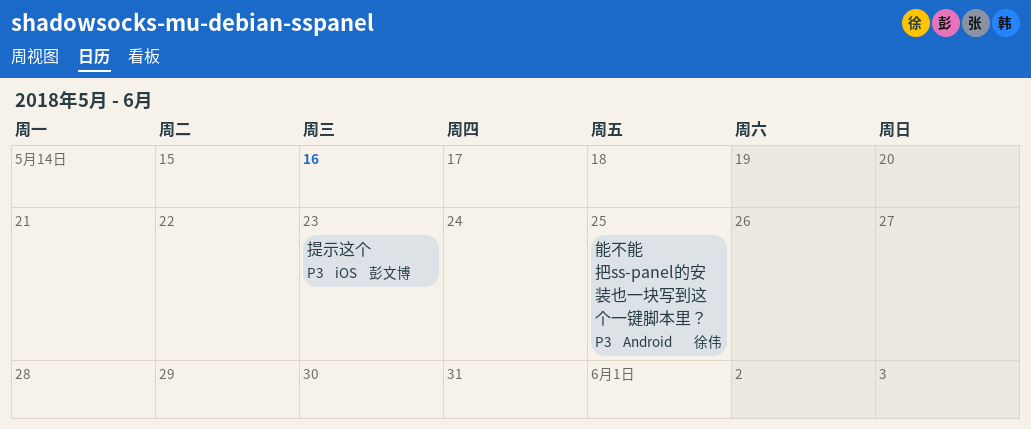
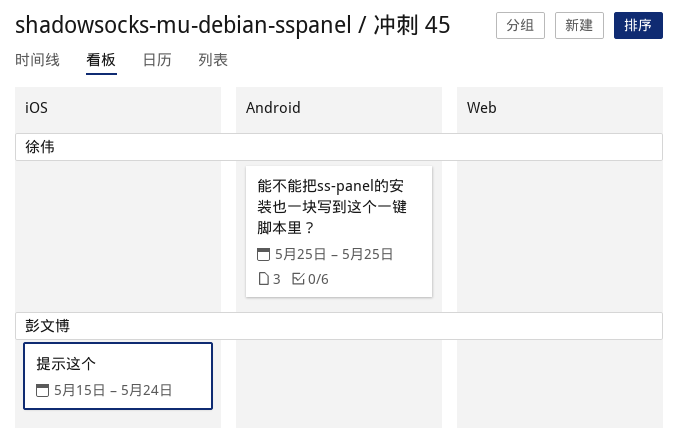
提示这个, due: May 23 -> May 24

